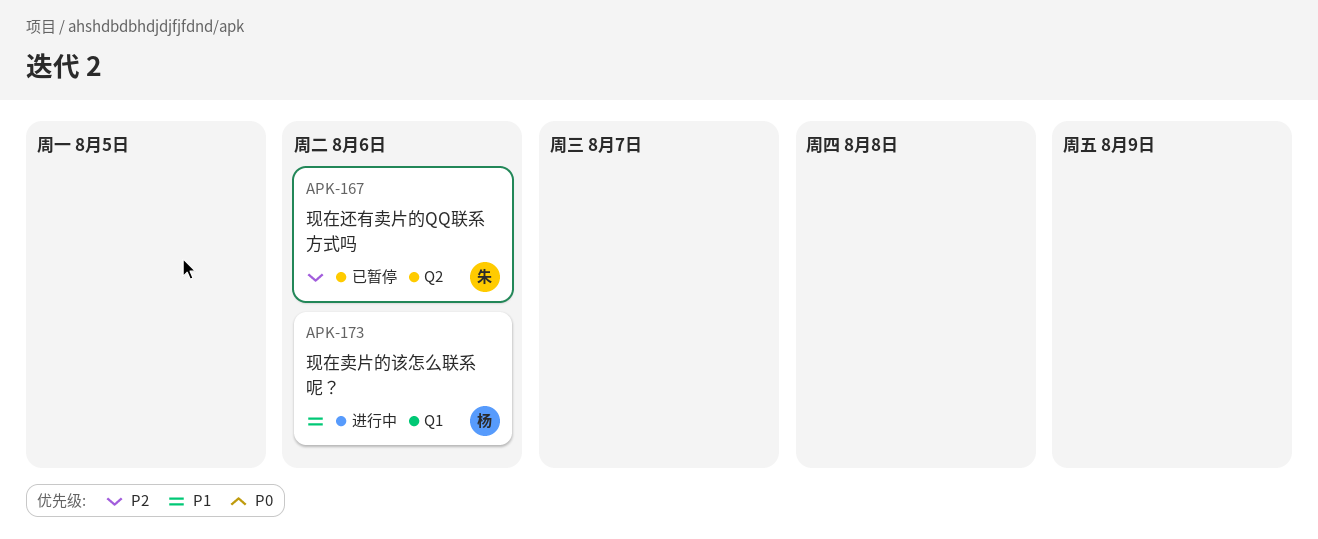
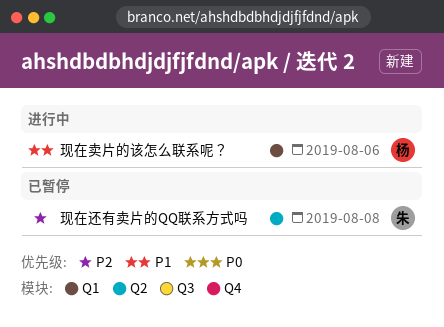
现在还有卖片的QQ联系方式吗, due: Aug 6 -> Aug 8

